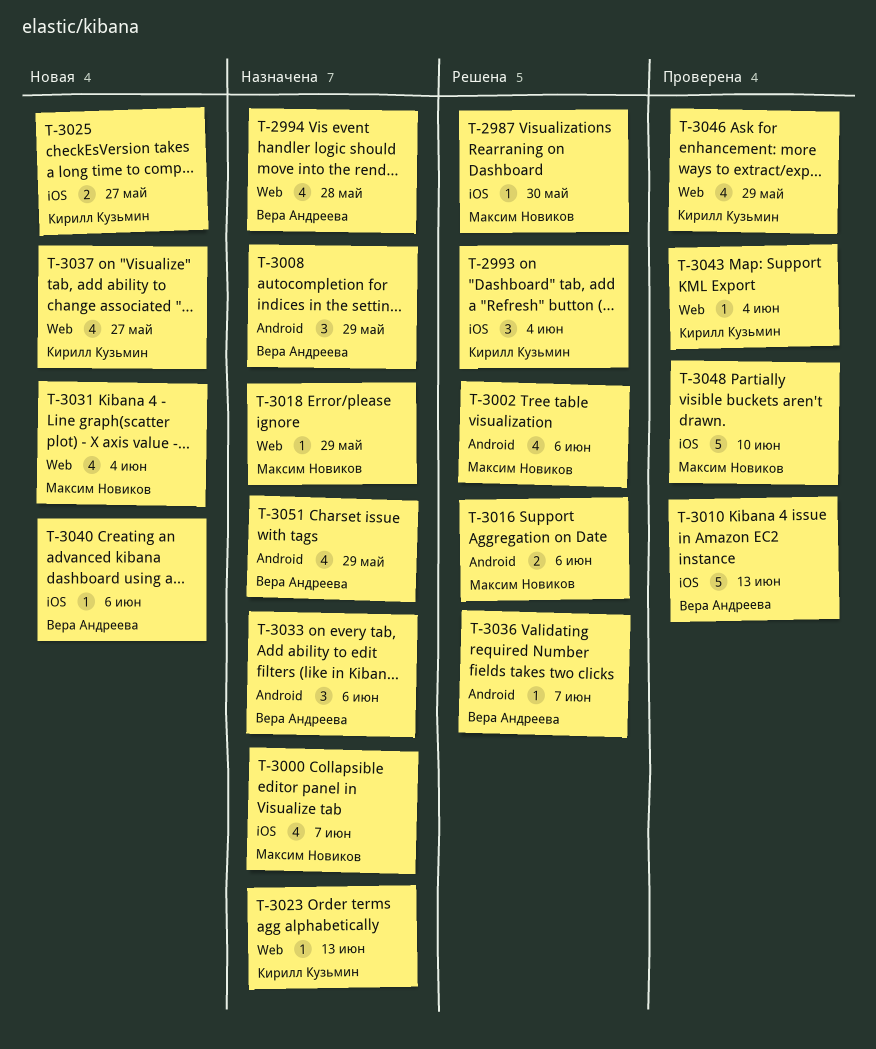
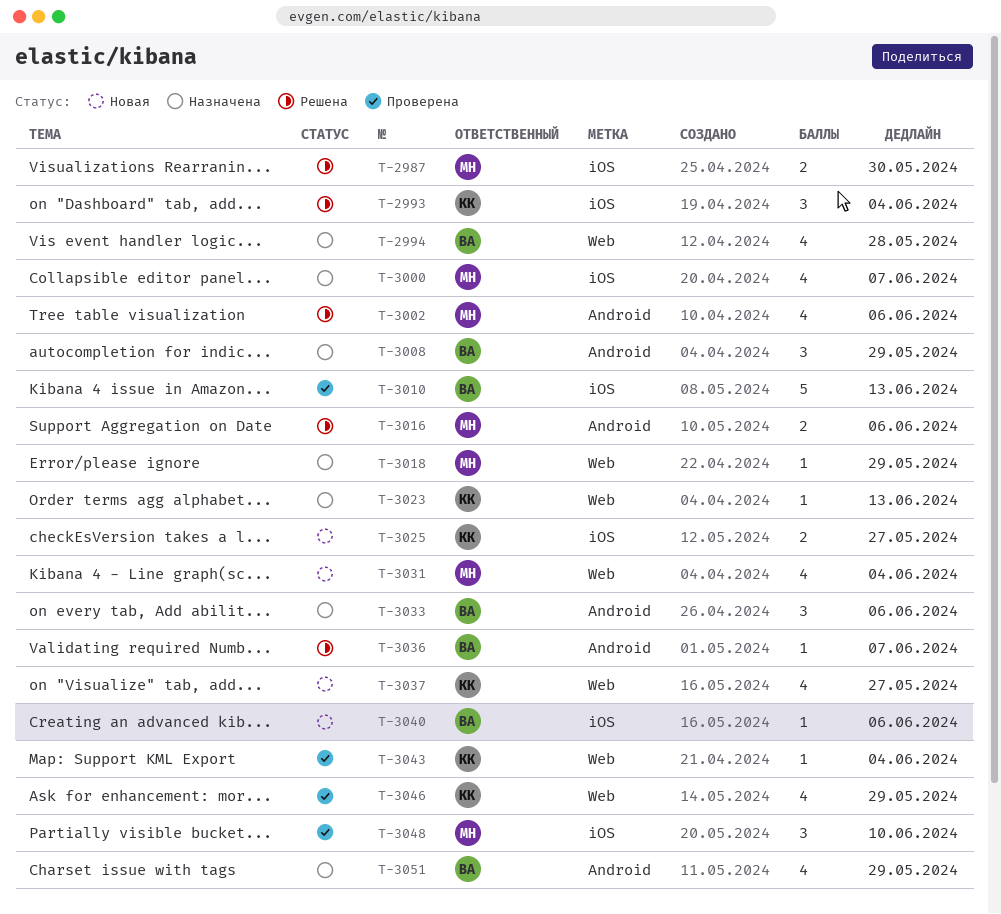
T-2987, estimate: 1 -> 2
T-3048, estimate: 5 -> 3

